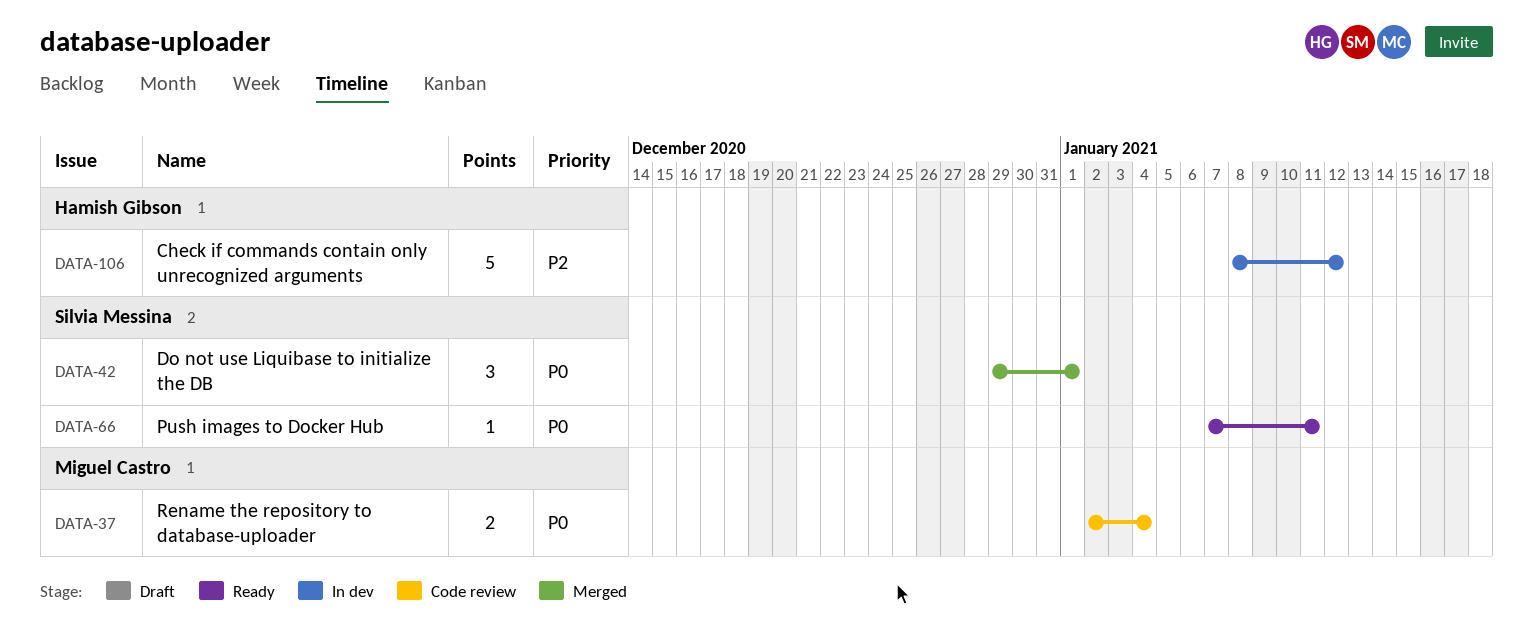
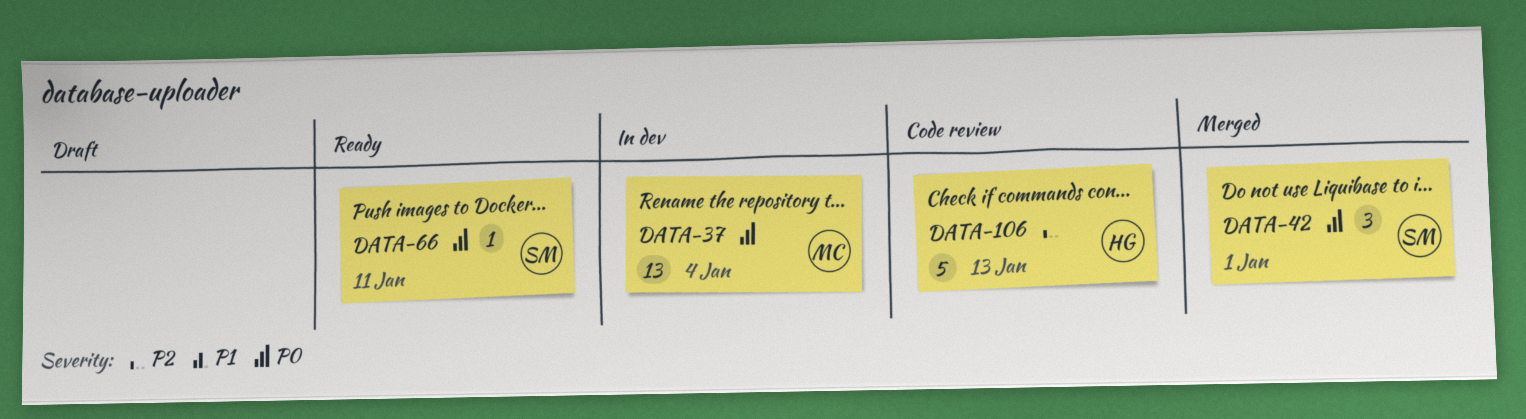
DATA-37, status: Code review -> In dev
DATA-37, estimate: 2 -> 13
DATA-106, status: In dev -> Code review
DATA-106, due: Jan 12 -> Jan 13

